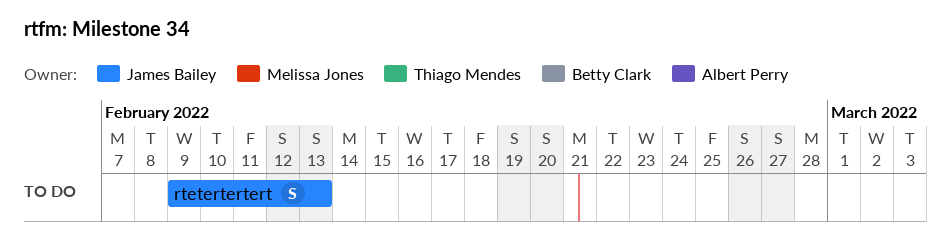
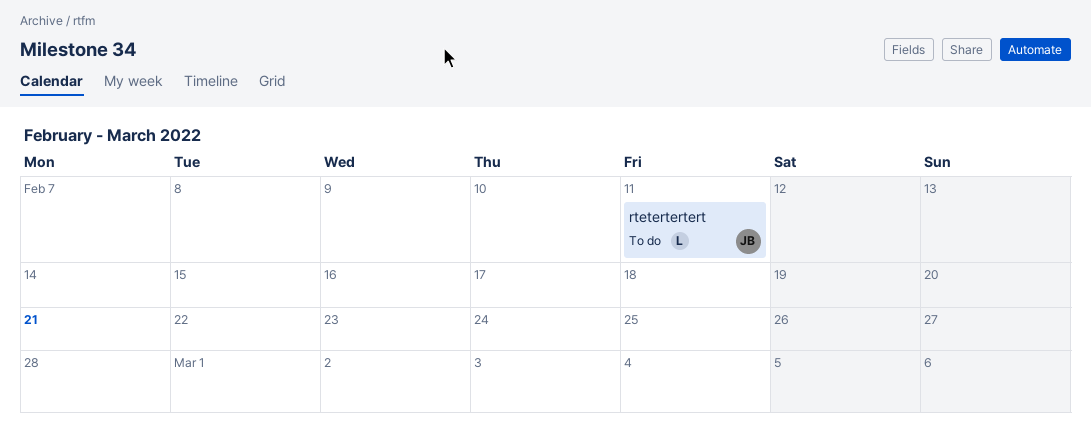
rtetertertert, estimate: S -> L
rtetertertert, due: Feb 13 -> Feb 11

